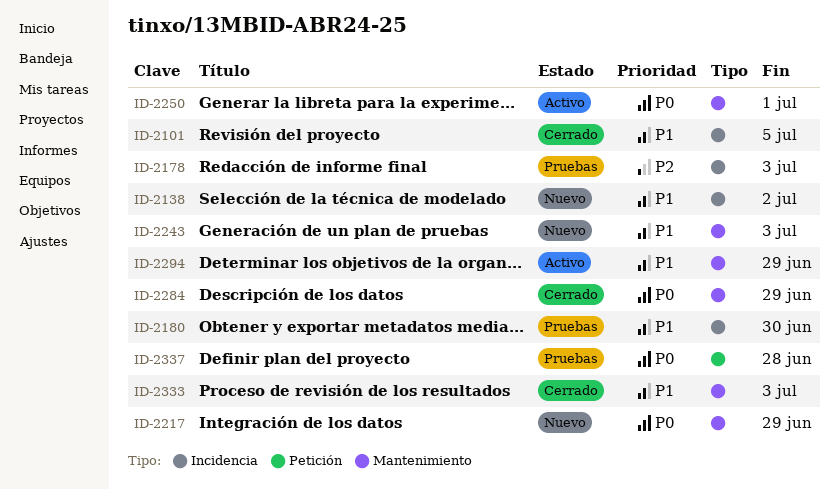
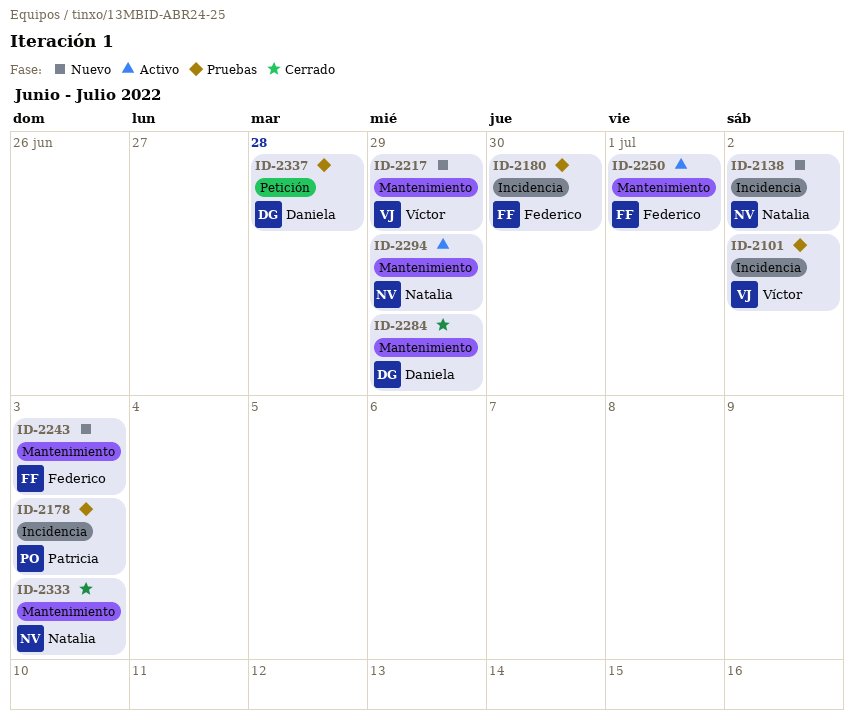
ID-2101, status: Cerrado -> Pruebas
ID-2101, due: Jul 5 -> Jul 2

